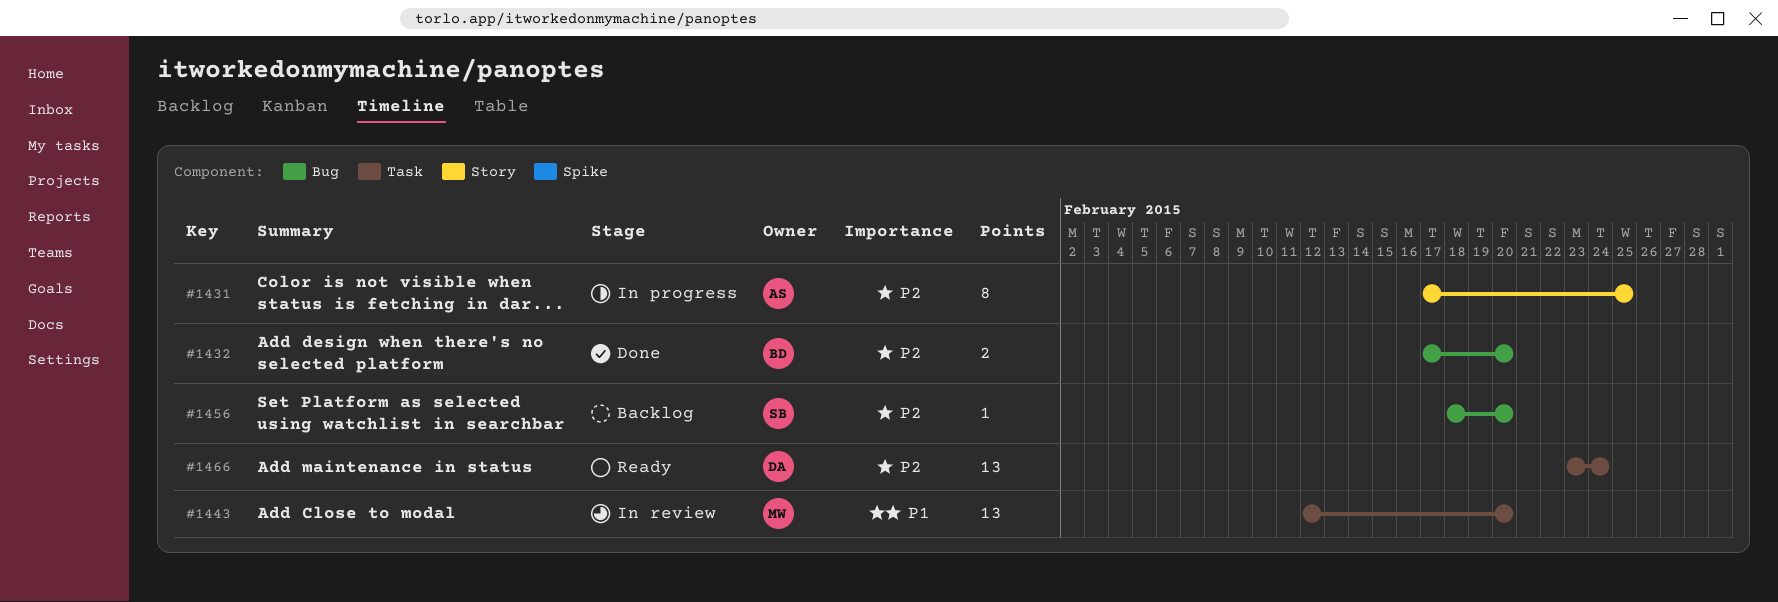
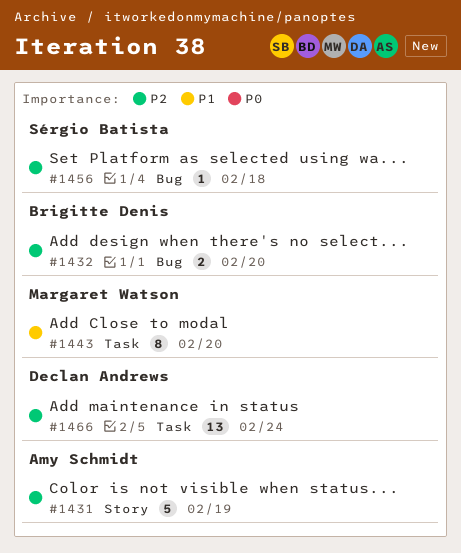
#1431, estimate: 8 -> 5
#1431, due: Feb 25 -> Feb 19
#1443, estimate: 13 -> 8
#1456, due: Feb 20 -> Feb 18

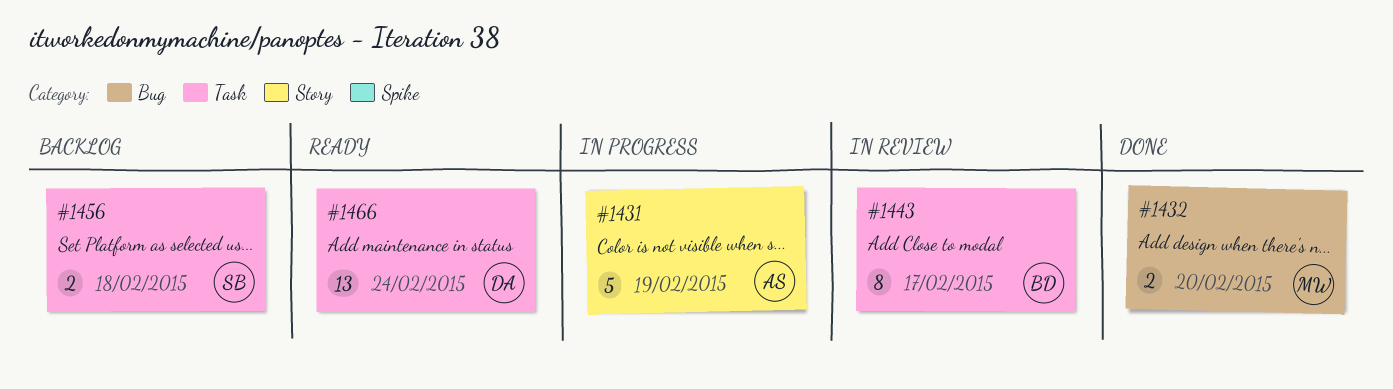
#1432, owner: Brigitte Denis -> Margaret Watson
#1443, owner: Margaret Watson -> Brigitte Denis
#1443, due: Feb 20 -> Feb 17
#1456, label: Bug -> Task
#1456, estimate: 1 -> 2

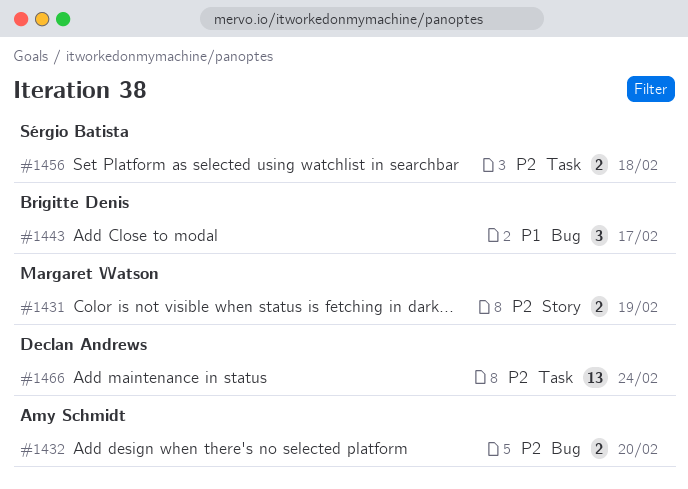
#1431, owner: Amy Schmidt -> Margaret Watson
#1431, estimate: 5 -> 2
#1432, owner: Margaret Watson -> Amy Schmidt
#1443, label: Task -> Bug
#1443, estimate: 8 -> 3

